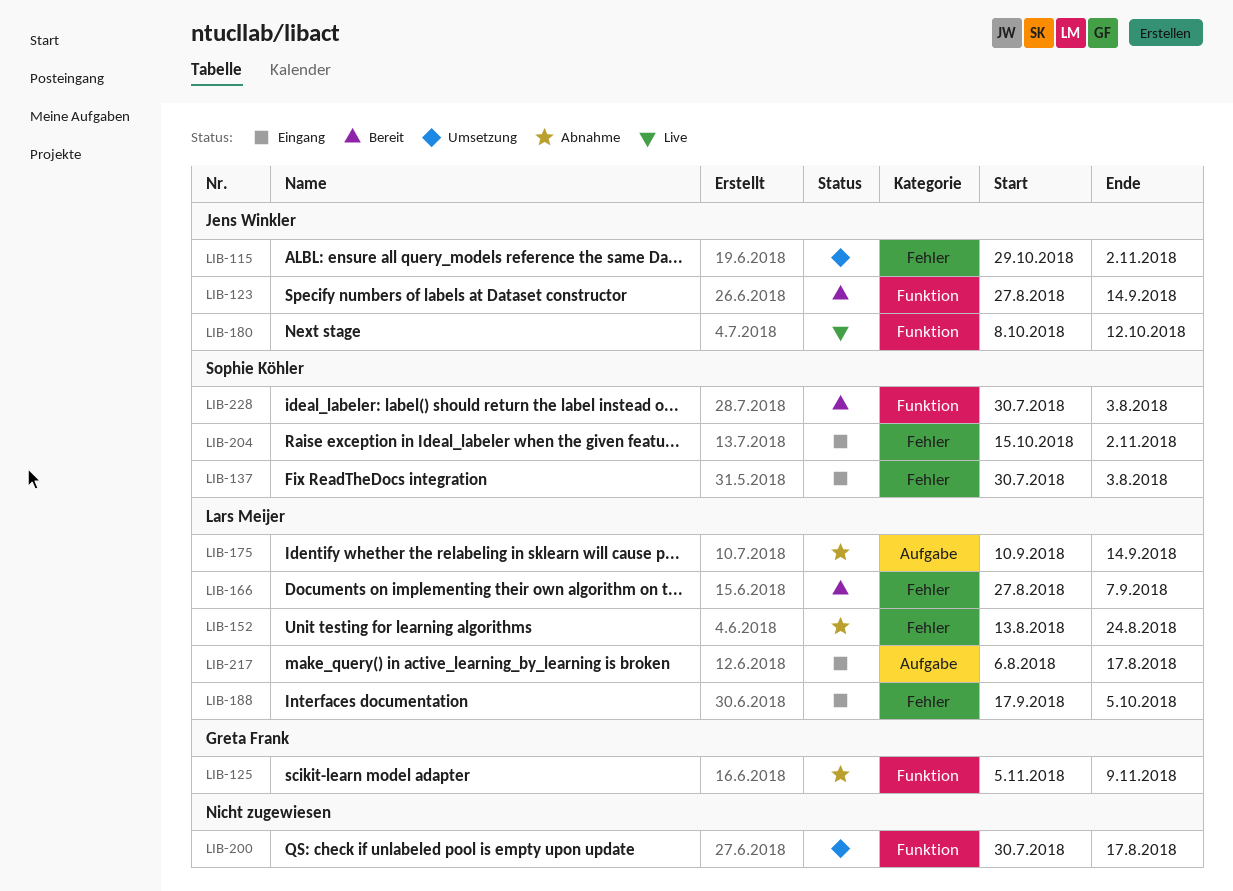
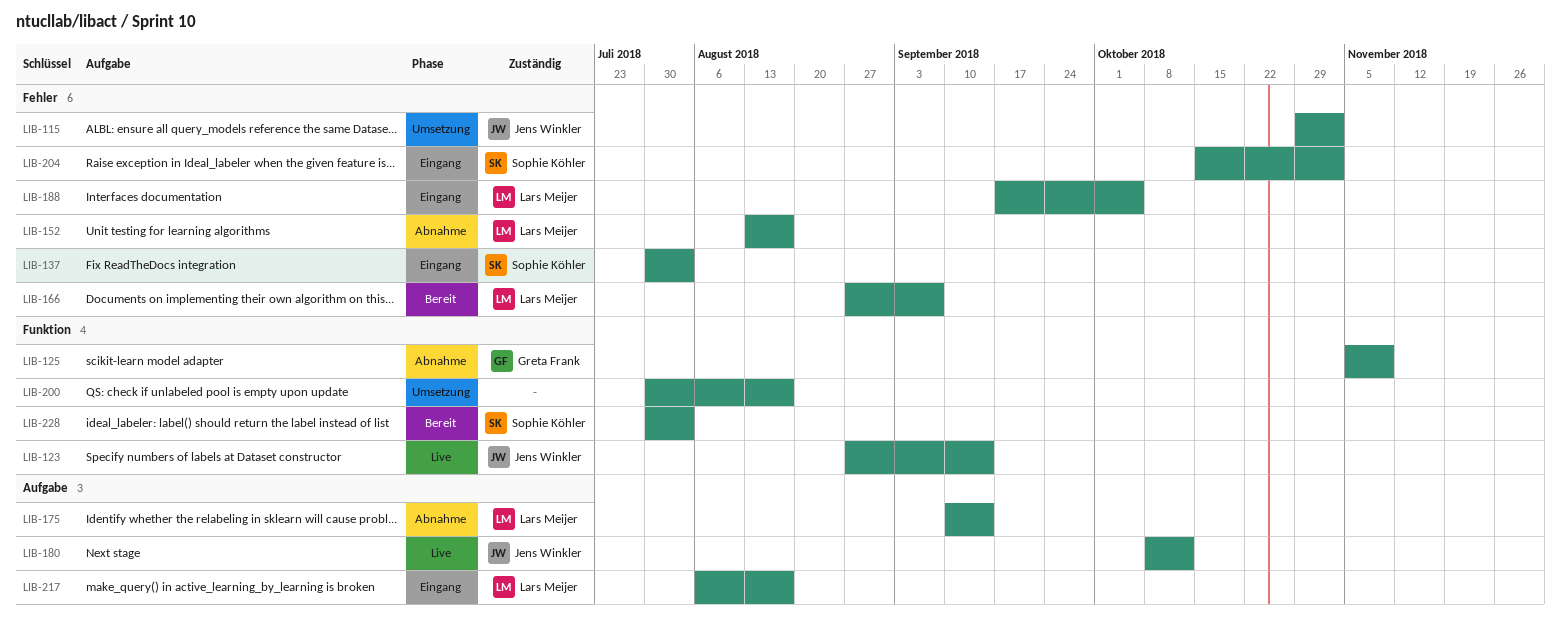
LIB-123, status: Bereit -> Live
LIB-152, due: Aug 24 -> Aug 17
LIB-180, label: Funktion -> Aufgabe

